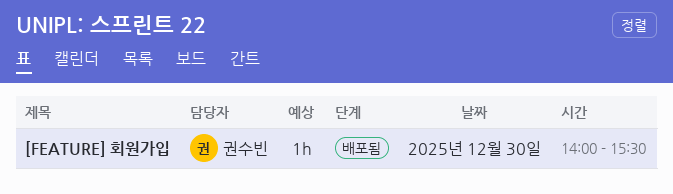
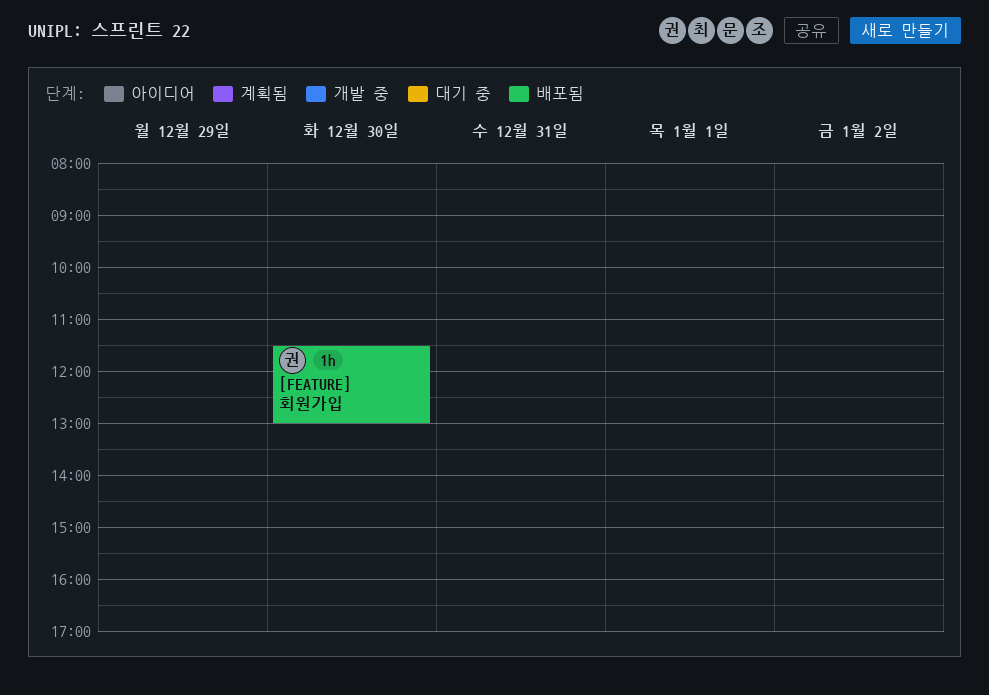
[FEATURE] 회원가입, begins: 14:00 -> 11:30
[FEATURE] 회원가입, ends: 15:30 -> 13:00

